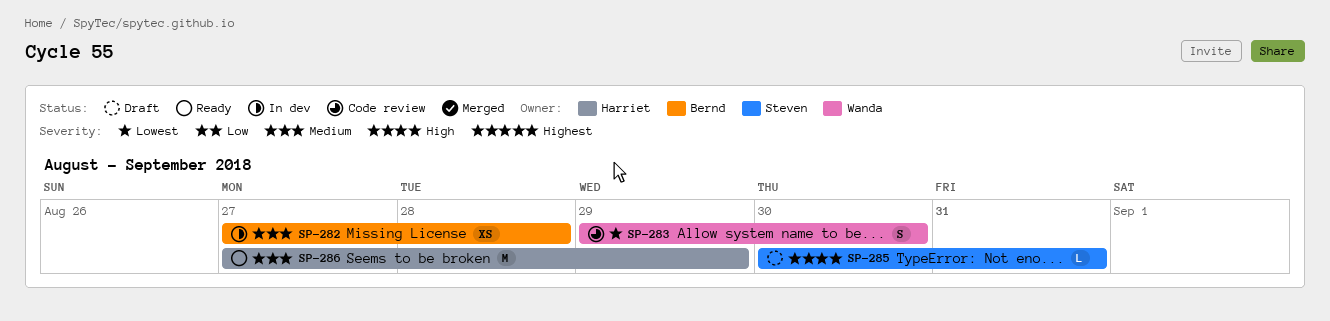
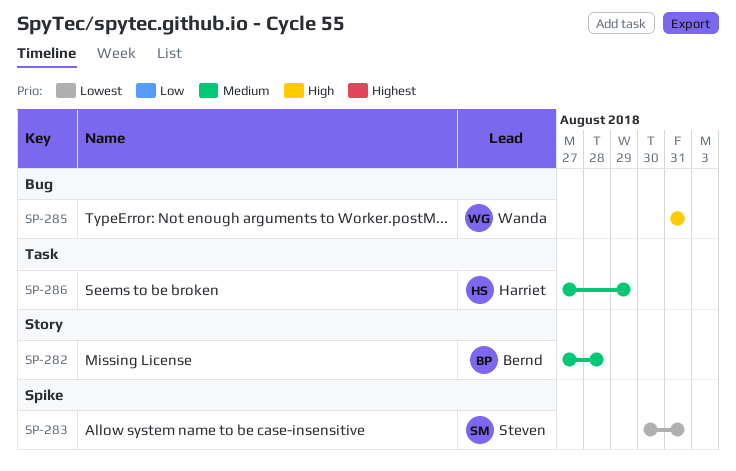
SP-283, owner: Wanda -> Steven
SP-283, start: Aug 29 -> Aug 30
SP-283, due: Aug 30 -> Aug 31
SP-285, owner: Steven -> Wanda
SP-285, start: Aug 30 -> Aug 31

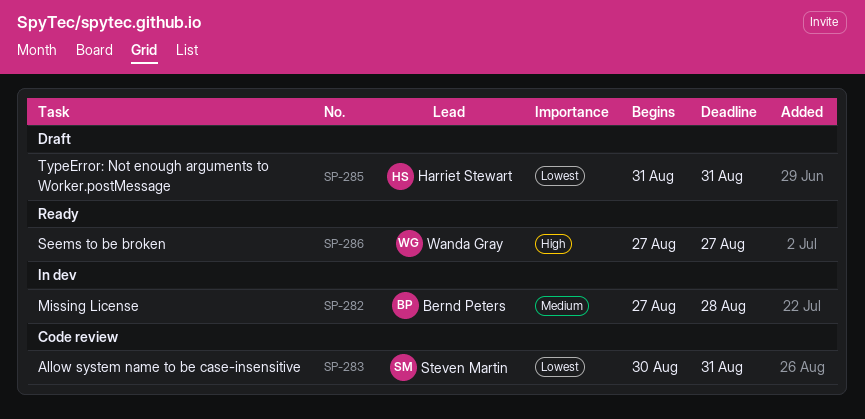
SP-285, owner: Wanda Gray -> Harriet Stewart
SP-285, priority: High -> Lowest
SP-286, owner: Harriet Stewart -> Wanda Gray
SP-286, priority: Medium -> High
SP-286, due: Aug 29 -> Aug 27

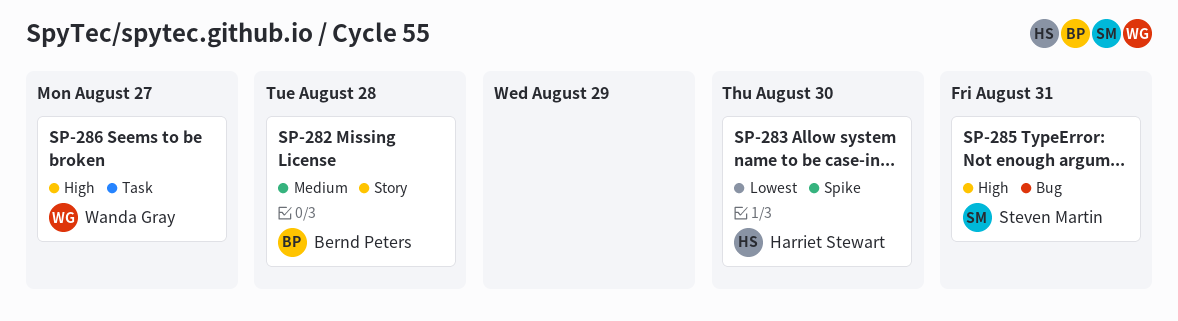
SP-283, owner: Steven Martin -> Harriet Stewart
SP-283, due: Aug 31 -> Aug 30
SP-285, owner: Harriet Stewart -> Steven Martin
SP-285, priority: Lowest -> High

